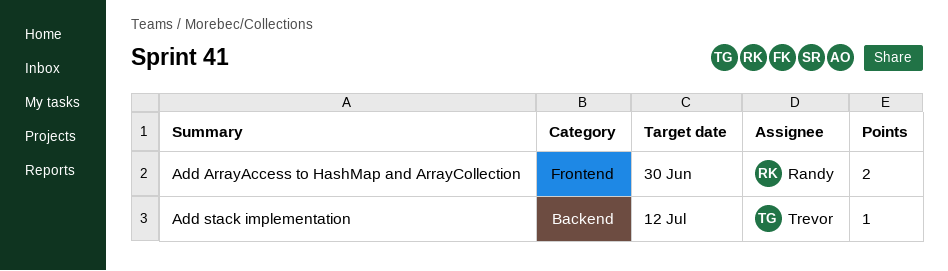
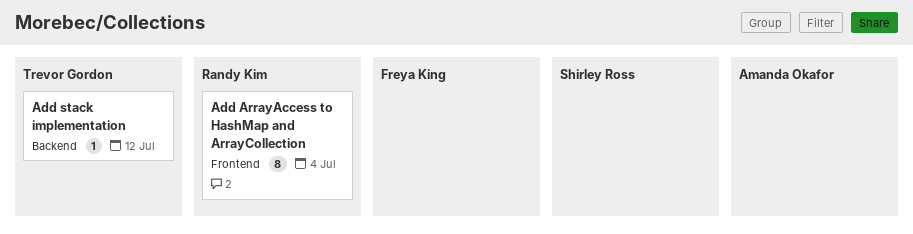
Add ArrayAccess to HashMap and ArrayCollection, estimate: 2 -> 8
Add ArrayAccess to HashMap and ArrayCollection, due: Jun 30 -> Jul 4

